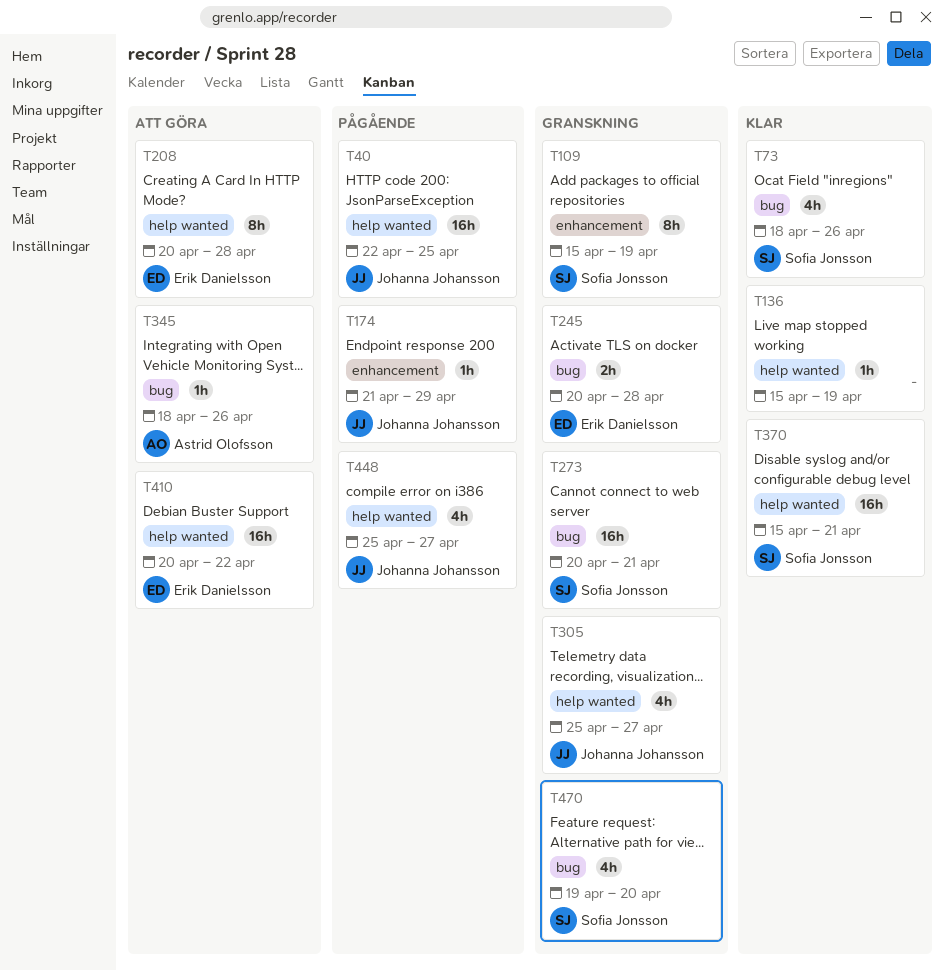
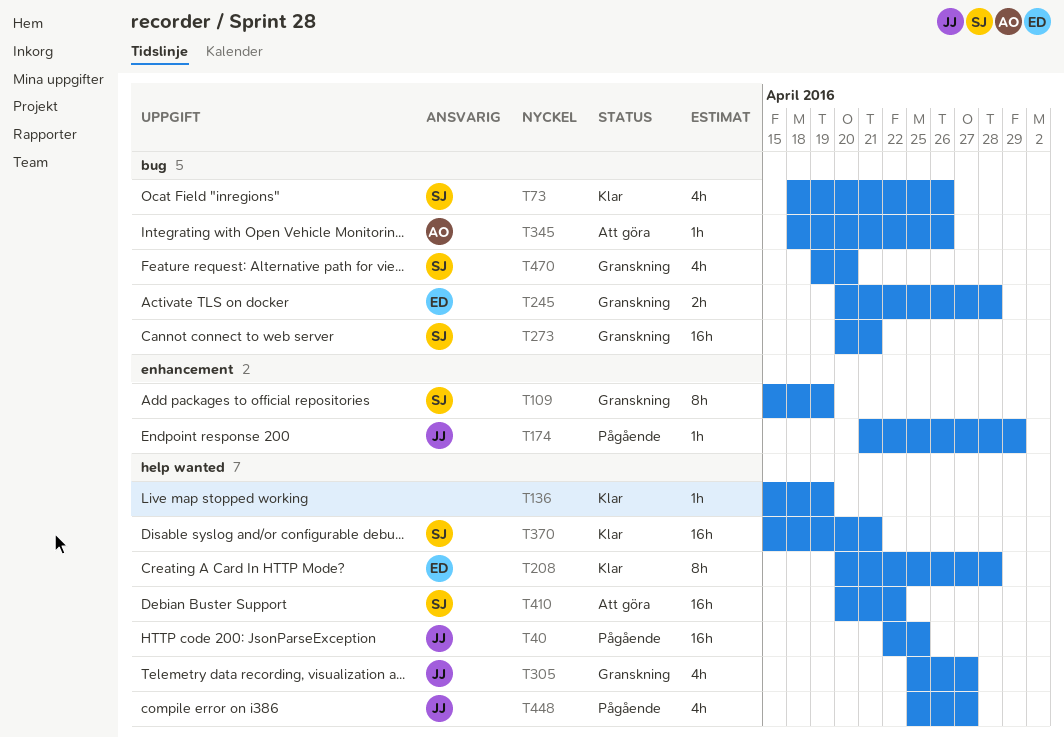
T208, status: Att göra -> Klar
T410, owner: Erik Danielsson -> Sofia Jonsson

